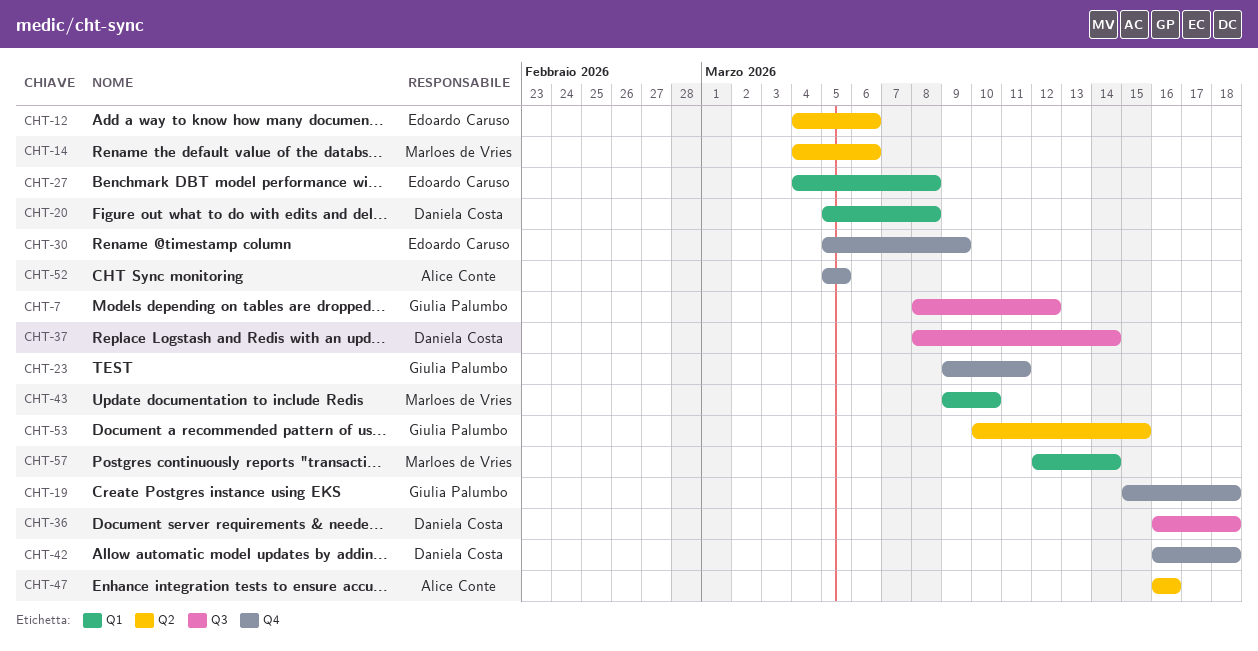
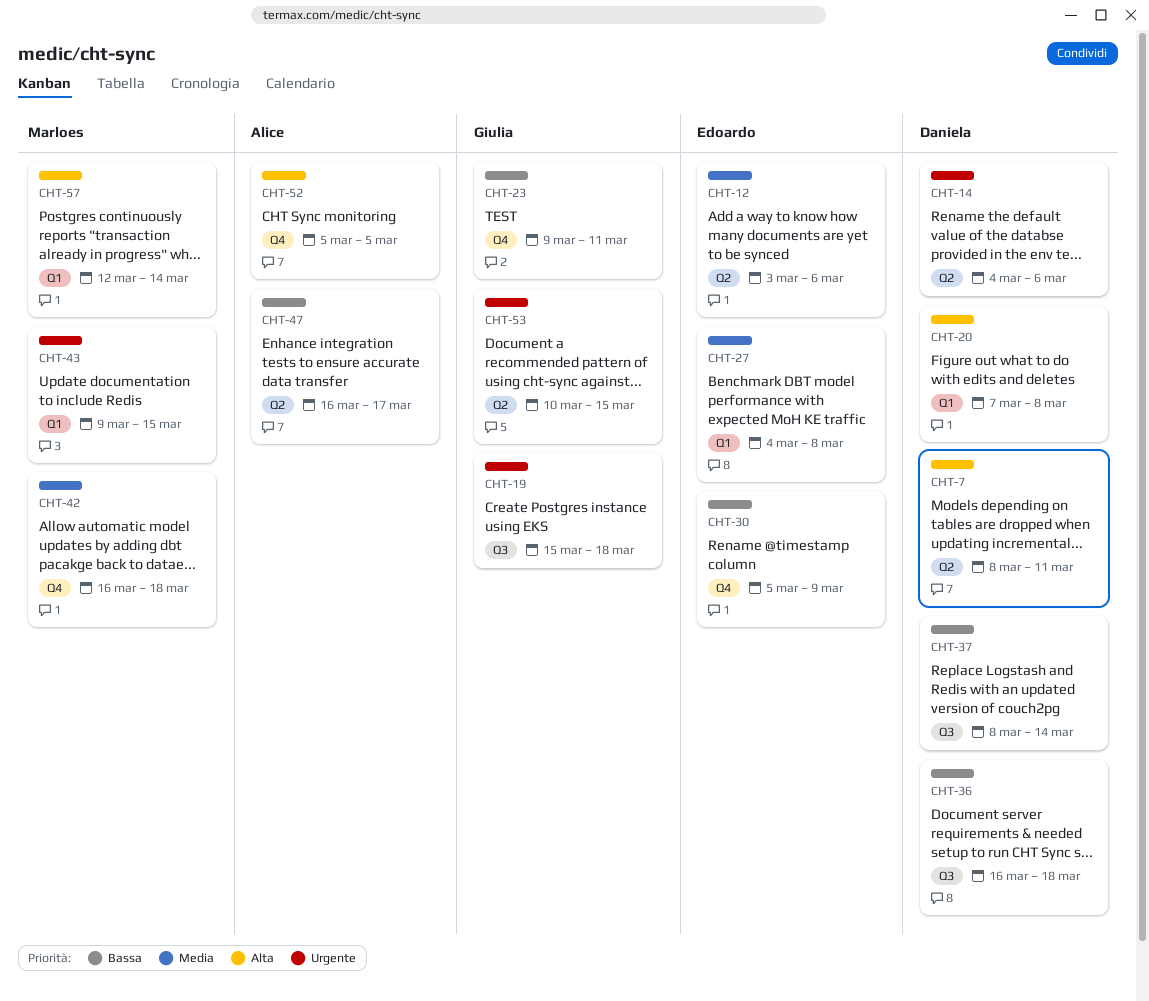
CHT-7, owner: Giulia Palumbo -> Daniela Costa
CHT-7, label: Q3 -> Q2
CHT-7, due: Mar 12 -> Mar 11
CHT-12, start: Mar 4 -> Mar 3
CHT-14, owner: Marloes de Vries -> Daniela Costa
CHT-19, label: Q4 -> Q3
CHT-20, start: Mar 5 -> Mar 7
CHT-42, owner: Daniela Costa -> Marloes de Vries
CHT-43, due: Mar 10 -> Mar 15
CHT-47, due: Mar 16 -> Mar 17

